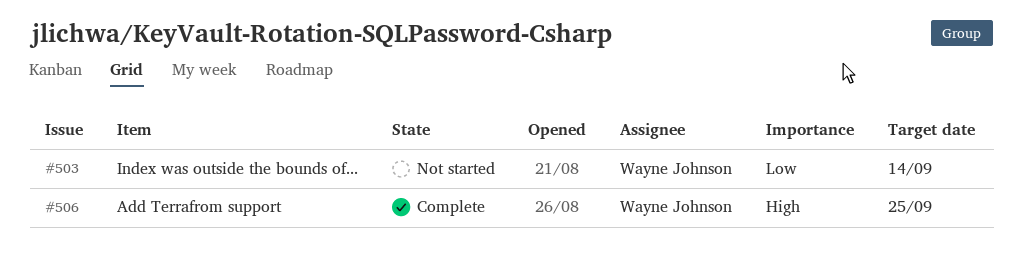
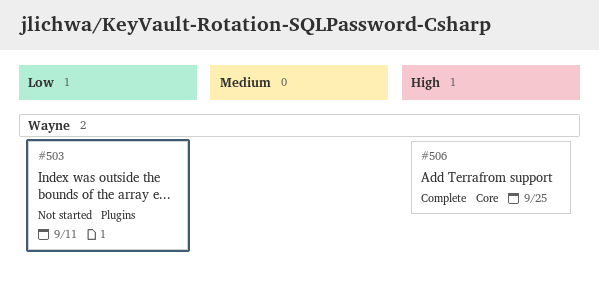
#503, due: Sep 14 -> Sep 11

